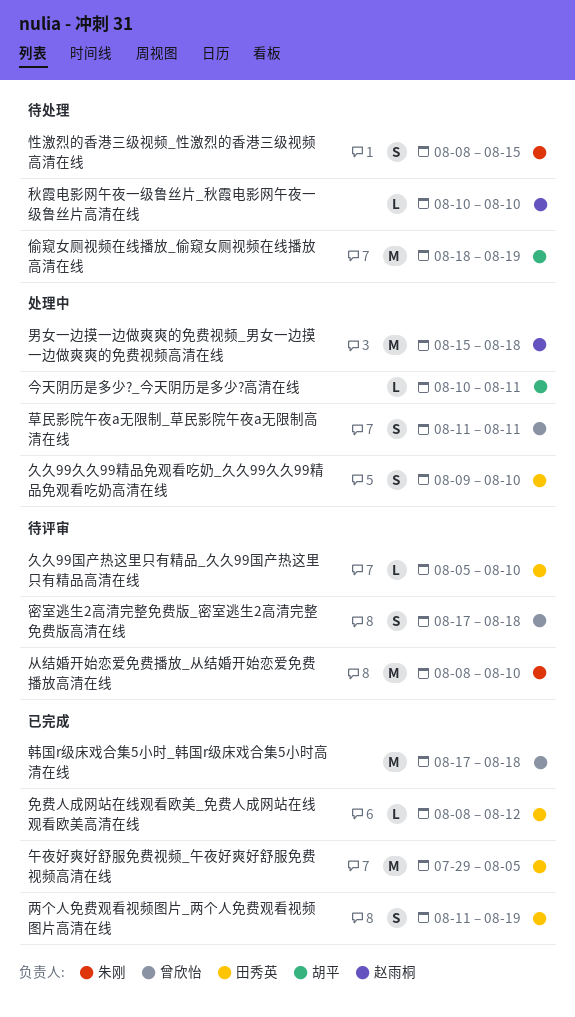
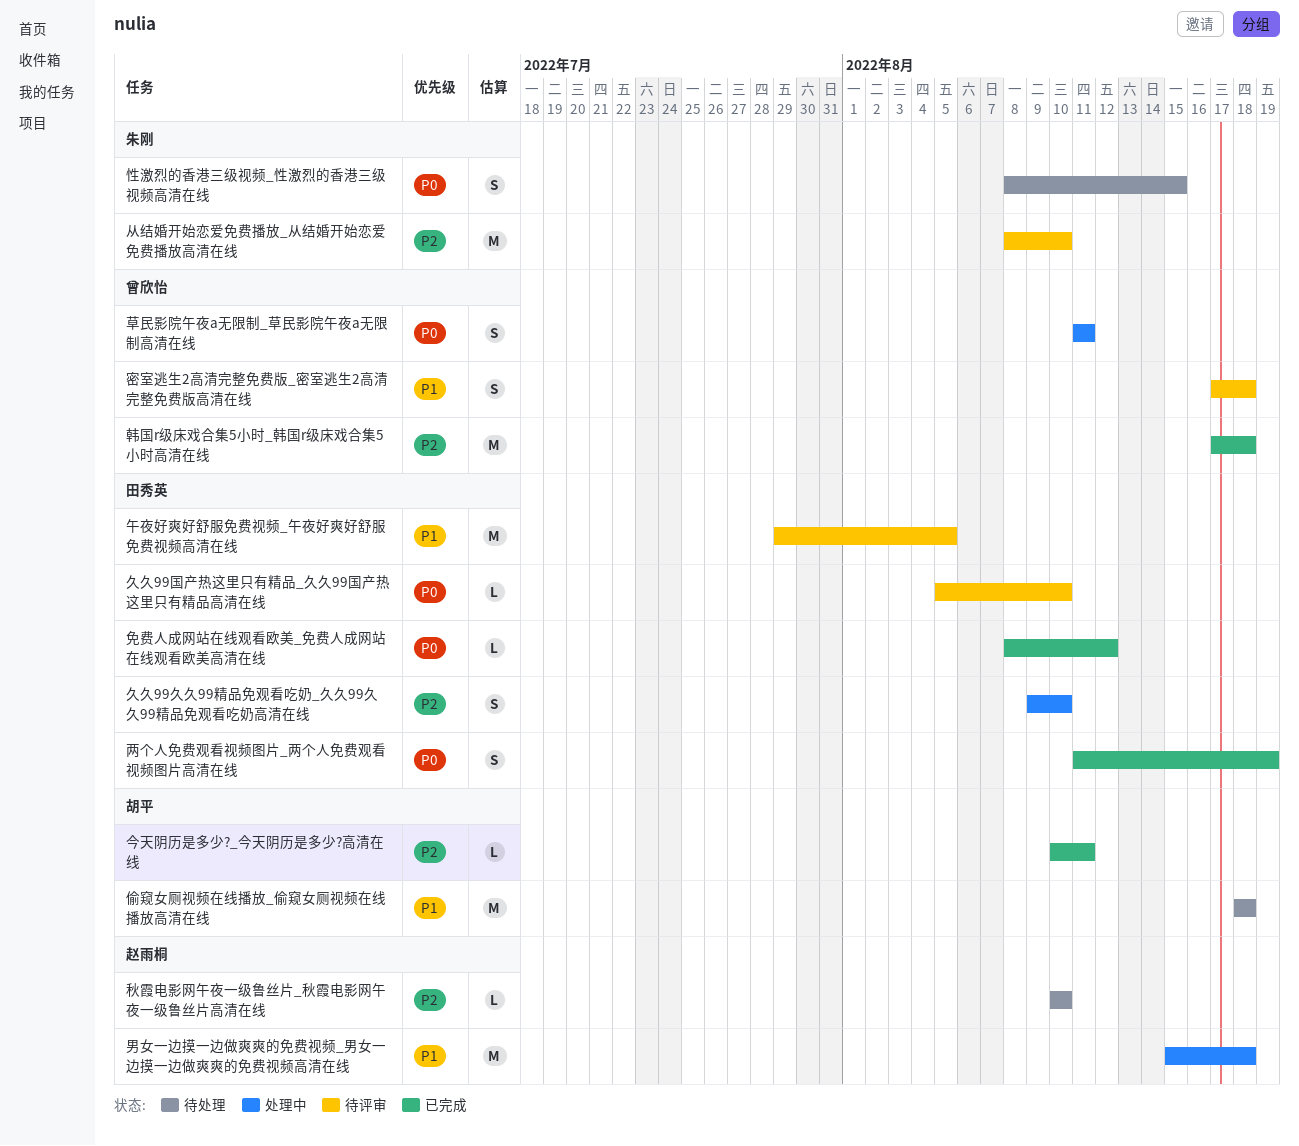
今天阴历是多少?_今天阴历是多少?高清在线, status: 处理中 -> 已完成
偷窥女厕视频在线播放_偷窥女厕视频在线播放高清在线, due: Aug 19 -> Aug 18
午夜好爽好舒服免费视频_午夜好爽好舒服免费视频高清在线, status: 已完成 -> 待评审

